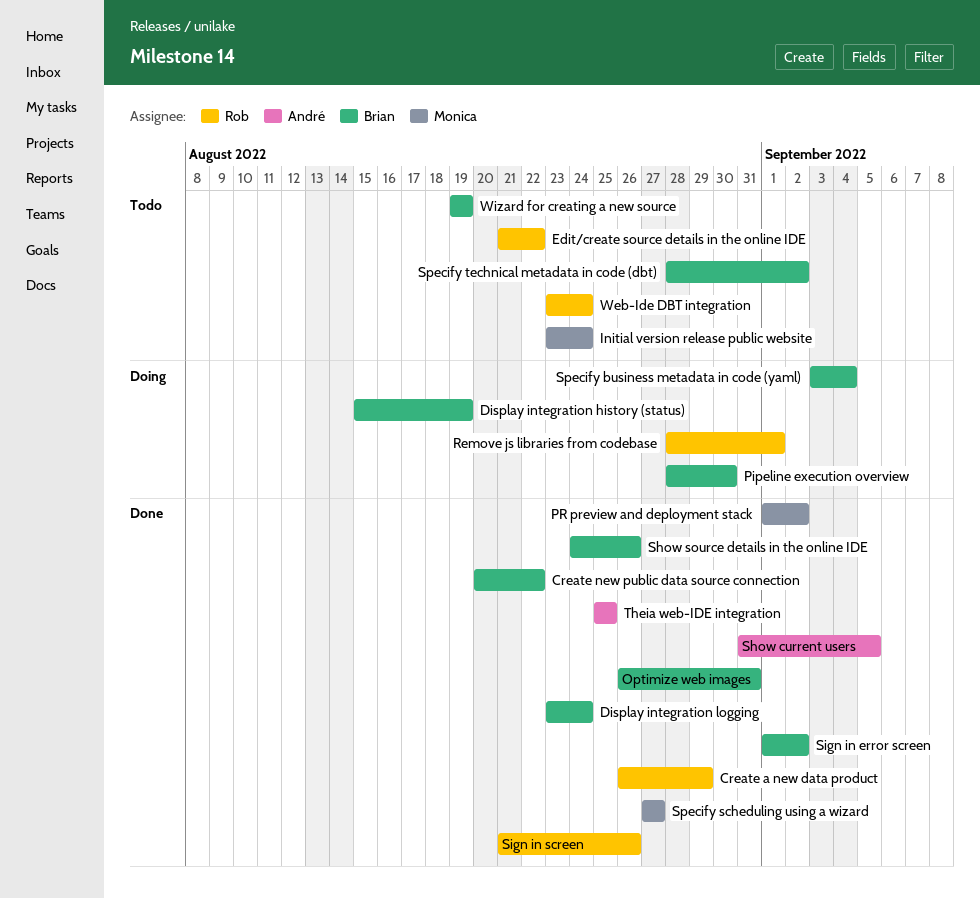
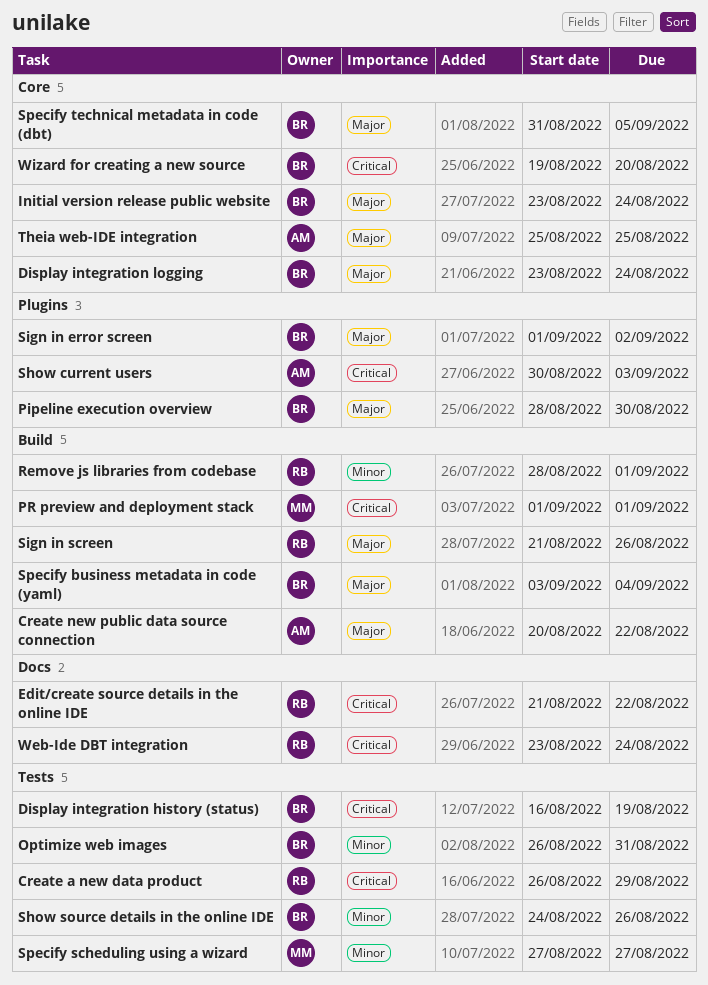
Create new public data source connection, owner: Brian -> André
Display integration history (status), start: Aug 15 -> Aug 16
Initial version release public website, owner: Monica -> Brian
PR preview and deployment stack, due: Sep 2 -> Sep 1
Show current users, start: Aug 31 -> Aug 30
Show current users, due: Sep 5 -> Sep 3
Specify technical metadata in code (dbt), start: Aug 28 -> Aug 31
Specify technical metadata in code (dbt), due: Sep 2 -> Sep 5
Wizard for creating a new source, due: Aug 19 -> Aug 20

